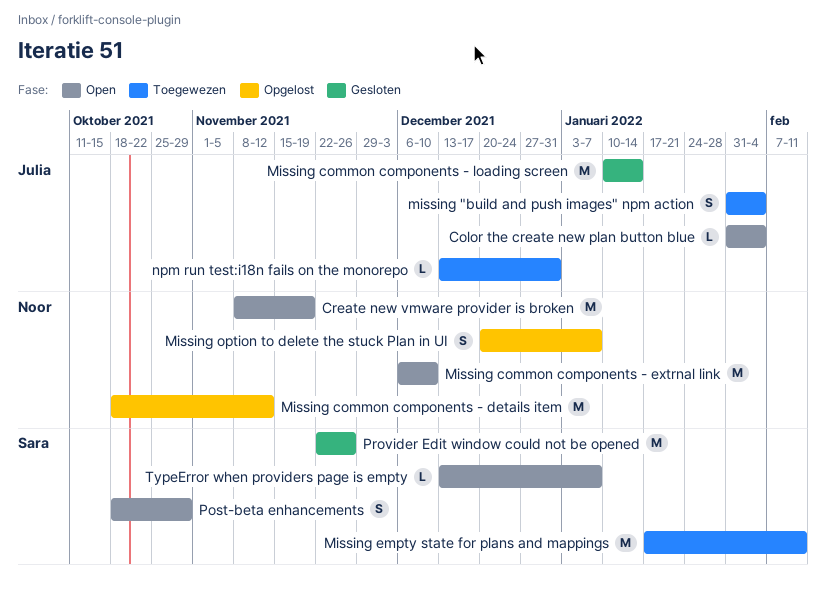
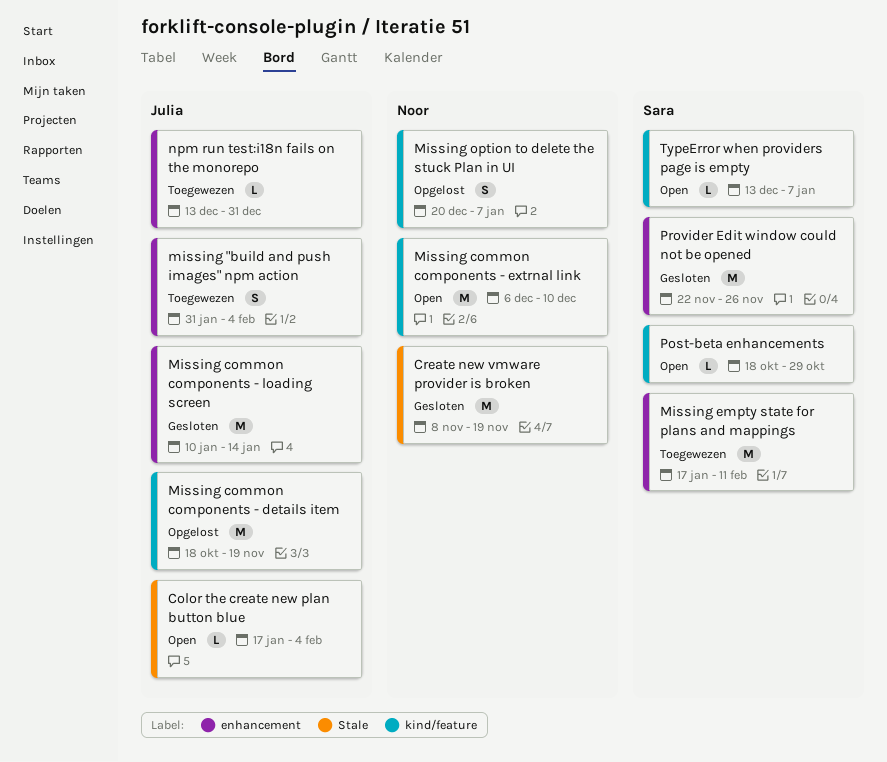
Color the create new plan button blue, start: Jan 31 -> Jan 17
Create new vmware provider is broken, status: Open -> Gesloten
Missing common components - details item, owner: Noor -> Julia
Missing common components - details item, due: Nov 12 -> Nov 19
Post-beta enhancements, estimate: S -> L

